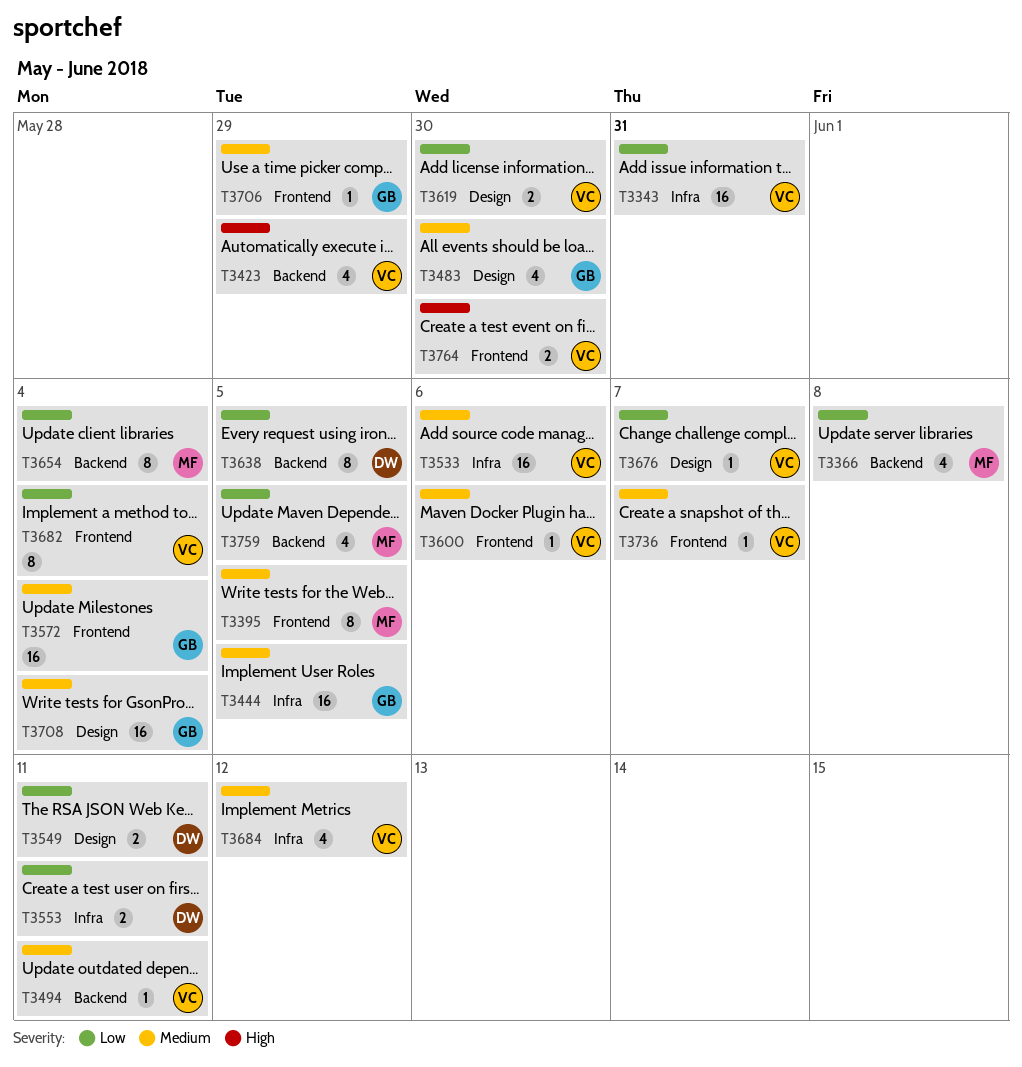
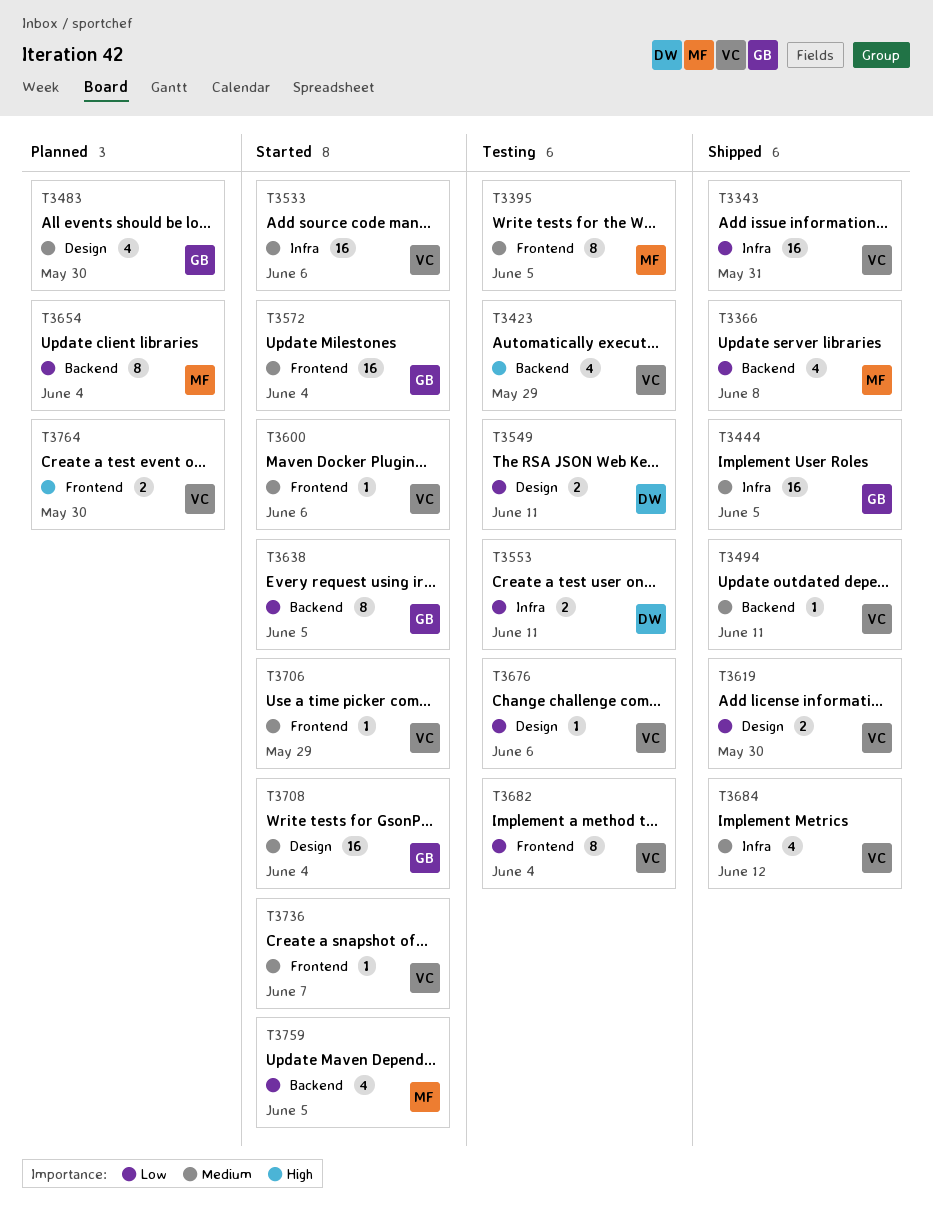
T3638, owner: DW -> GB
T3676, due: Jun 7 -> Jun 6
T3706, owner: GB -> VC

